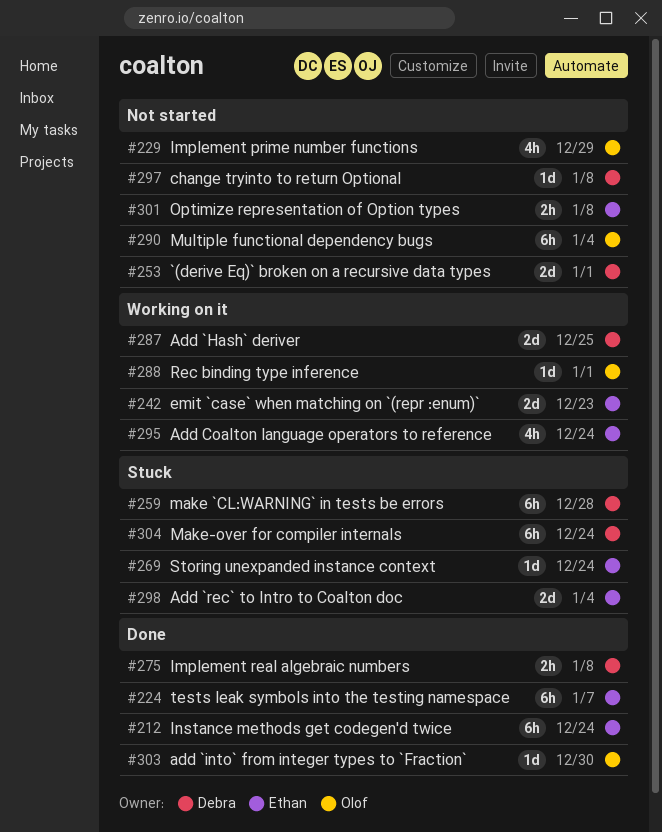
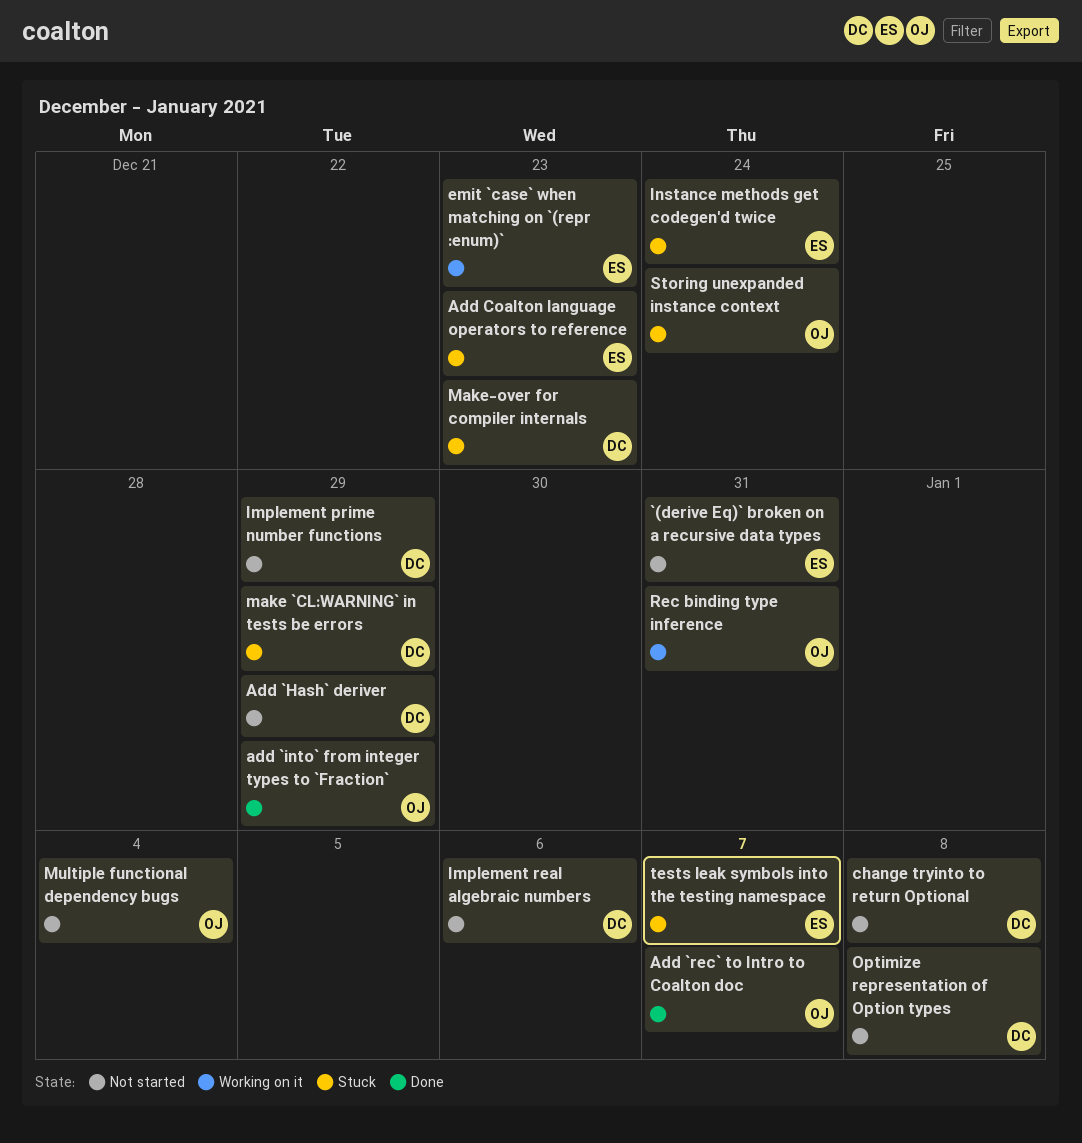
`(derive Eq)` broken on a recursive data types, owner: Debra -> Ethan
`(derive Eq)` broken on a recursive data types, due: Jan 1 -> Dec 31
Add `Hash` deriver, status: Working on it -> Not started
Add `Hash` deriver, due: Dec 25 -> Dec 29
add `into` from integer types to `Fraction`, due: Dec 30 -> Dec 29
Add `rec` to Intro to Coalton doc, status: Stuck -> Done
Add `rec` to Intro to Coalton doc, owner: Ethan -> Olof
Add `rec` to Intro to Coalton doc, due: Jan 4 -> Jan 7
Add Coalton language operators to reference, status: Working on it -> Stuck
Add Coalton language operators to reference, due: Dec 24 -> Dec 23
Implement prime number functions, owner: Olof -> Debra
Implement real algebraic numbers, status: Done -> Not started
Implement real algebraic numbers, due: Jan 8 -> Jan 6
Instance methods get codegen'd twice, status: Done -> Stuck
make `CL:WARNING` in tests be errors, due: Dec 28 -> Dec 29
Make-over for compiler internals, due: Dec 24 -> Dec 23
Optimize representation of Option types, owner: Ethan -> Debra
Rec binding type inference, due: Jan 1 -> Dec 31
Storing unexpanded instance context, owner: Ethan -> Olof
tests leak symbols into the testing namespace, status: Done -> Stuck

